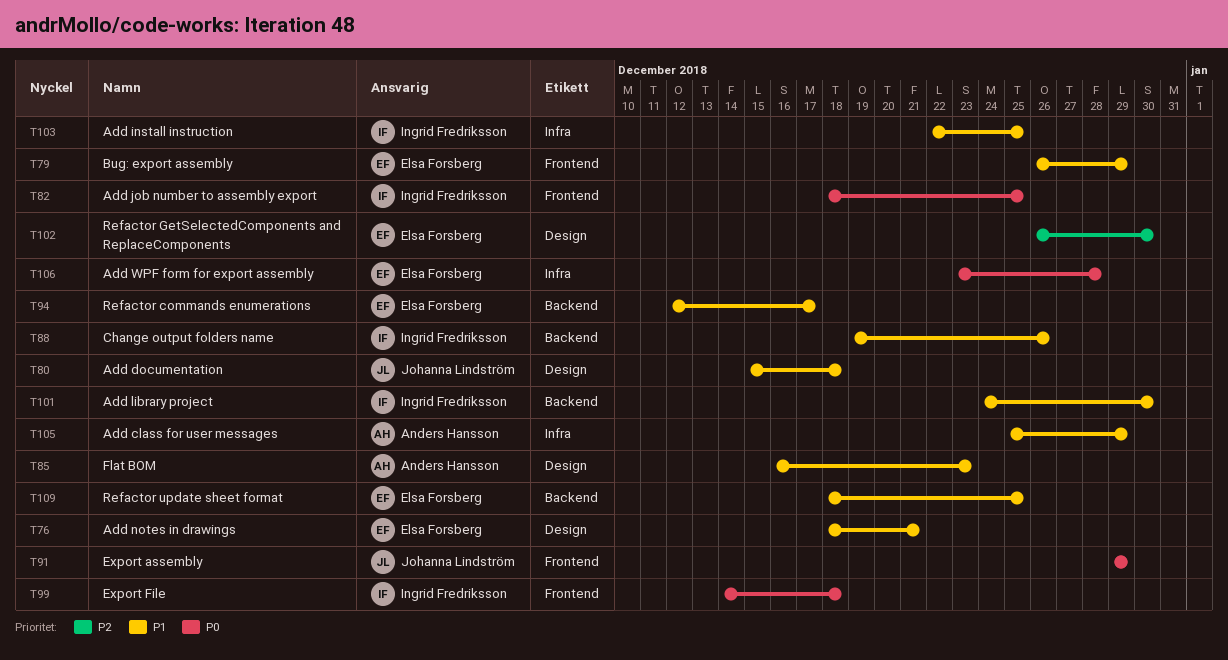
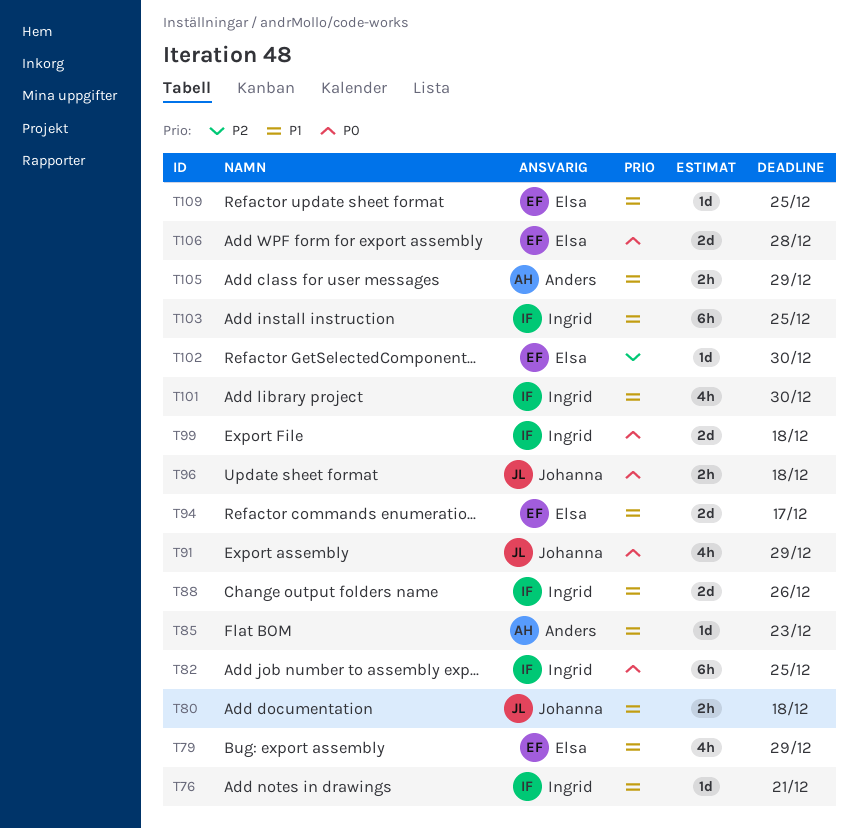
T76, owner: Elsa Forsberg -> Ingrid Fredriksson
T96: none -> present

